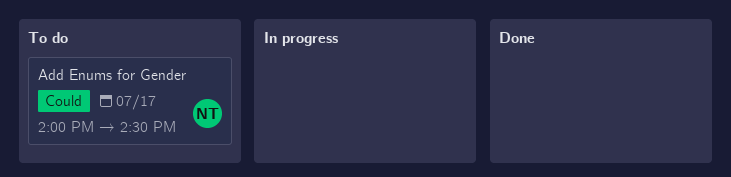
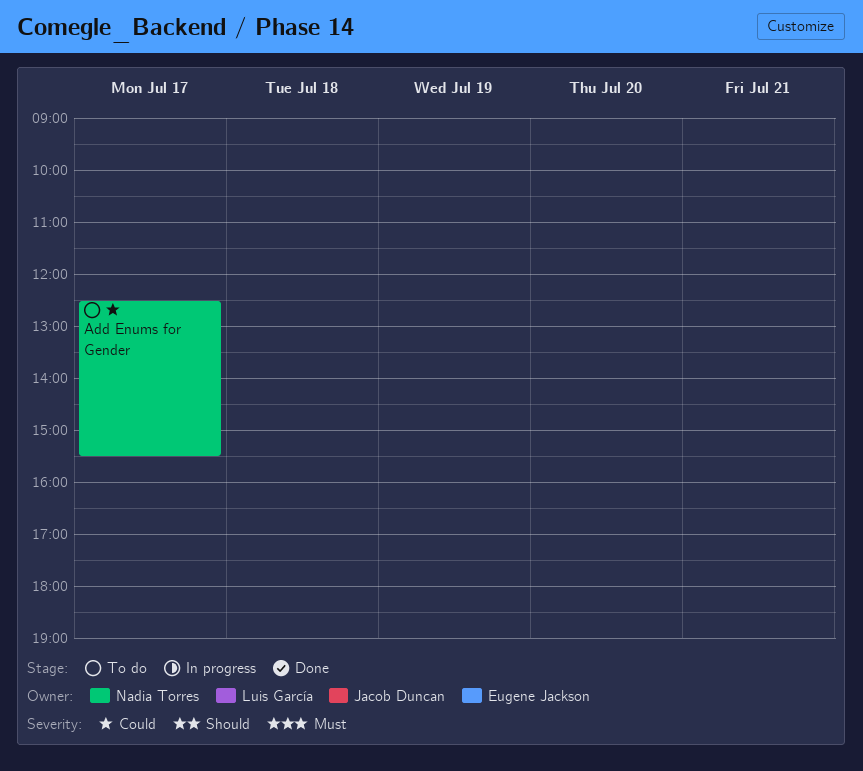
Add Enums for Gender, begins: 14:00 -> 12:30
Add Enums for Gender, ends: 14:30 -> 15:30

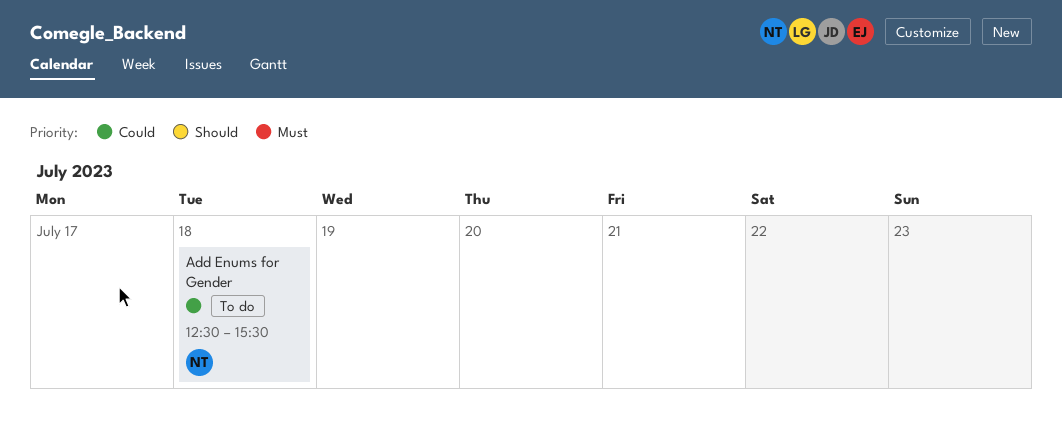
Add Enums for Gender, day: Jul 17 -> Jul 18

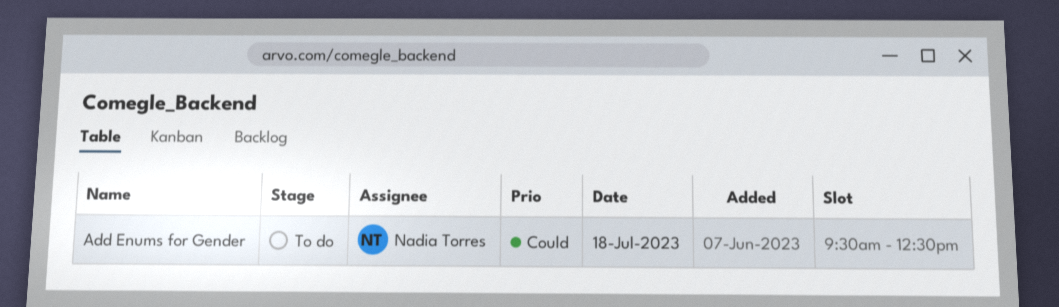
Add Enums for Gender, begins: 12:30 -> 09:30
Add Enums for Gender, ends: 15:30 -> 12:30

